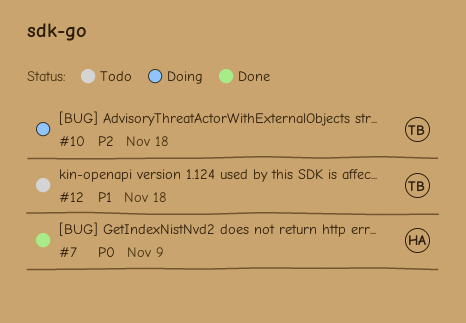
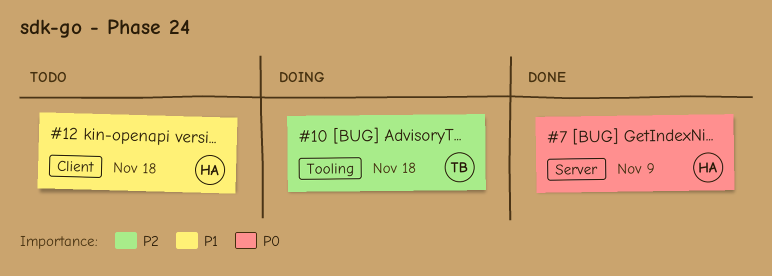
#12, owner: TB -> HA

